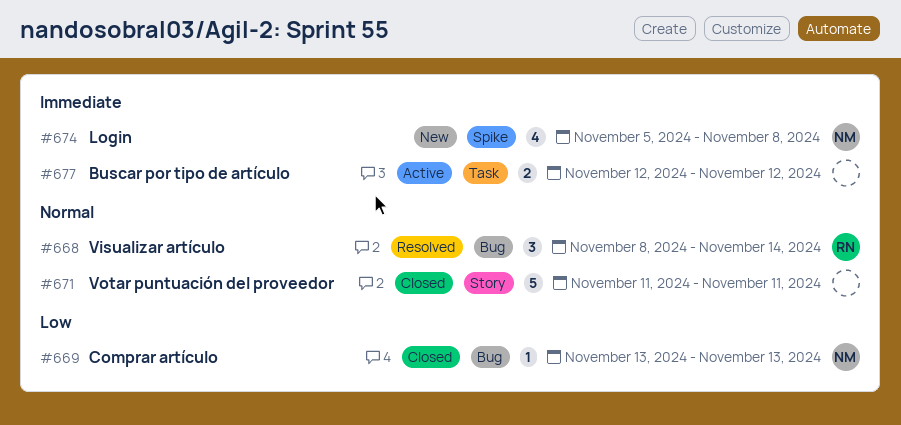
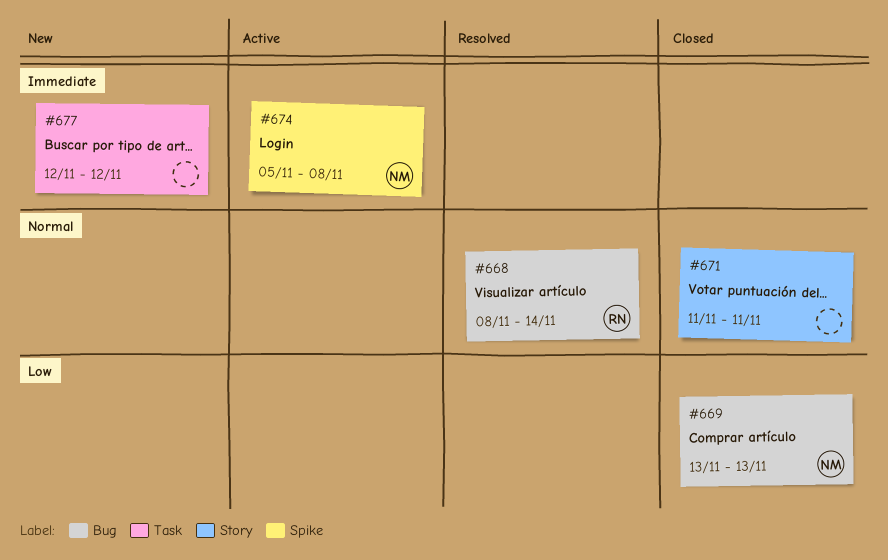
#674, status: New -> Active
#677, status: Active -> New

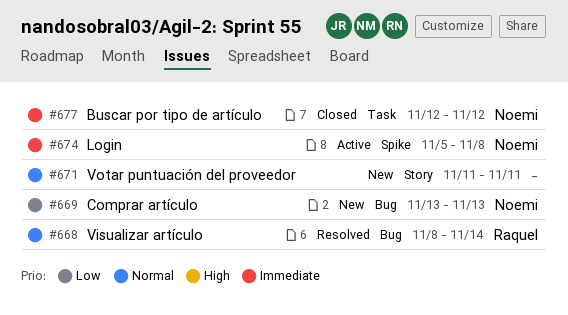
#669, status: Closed -> New
#671, status: Closed -> New
#677, status: New -> Closed
#677, owner: none -> Noemi

